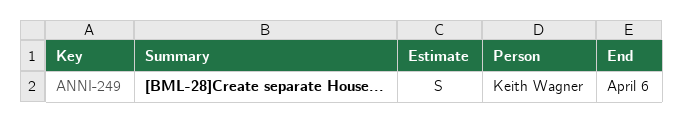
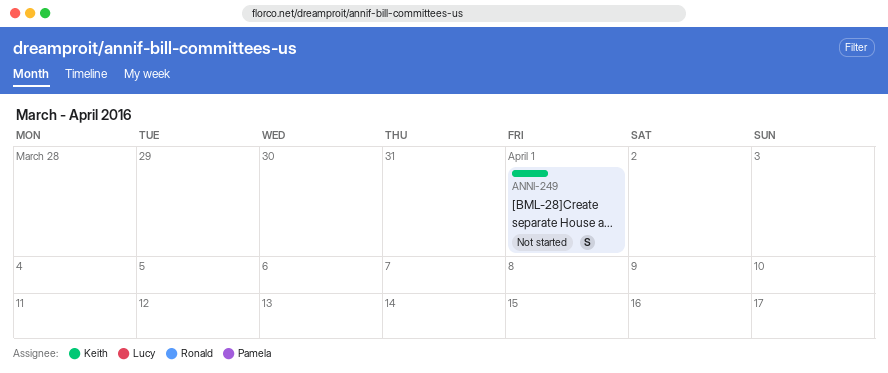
ANNI-249, due: Apr 6 -> Apr 1

